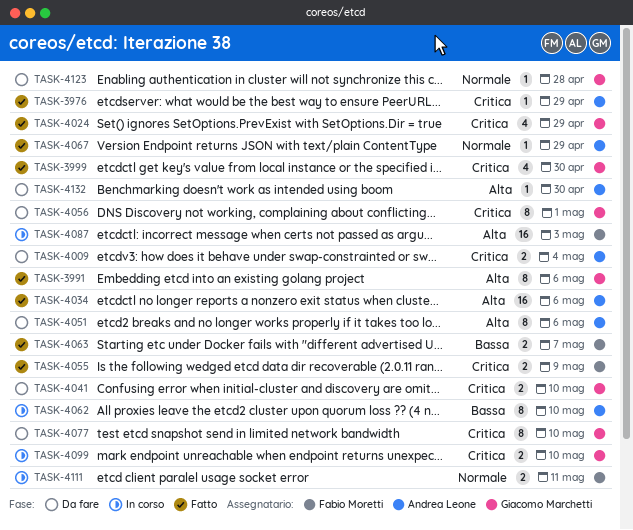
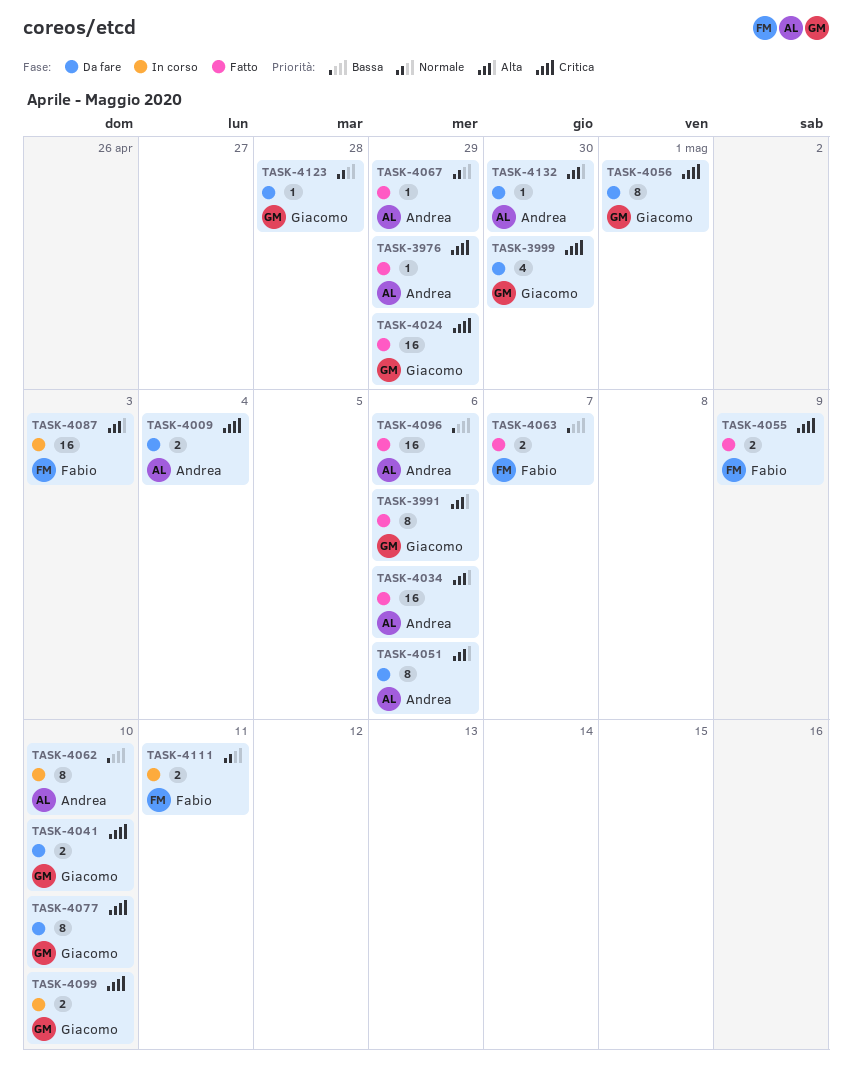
TASK-3999, status: Fatto -> Da fare
TASK-4024, estimate: 4 -> 16
TASK-4096: none -> present

